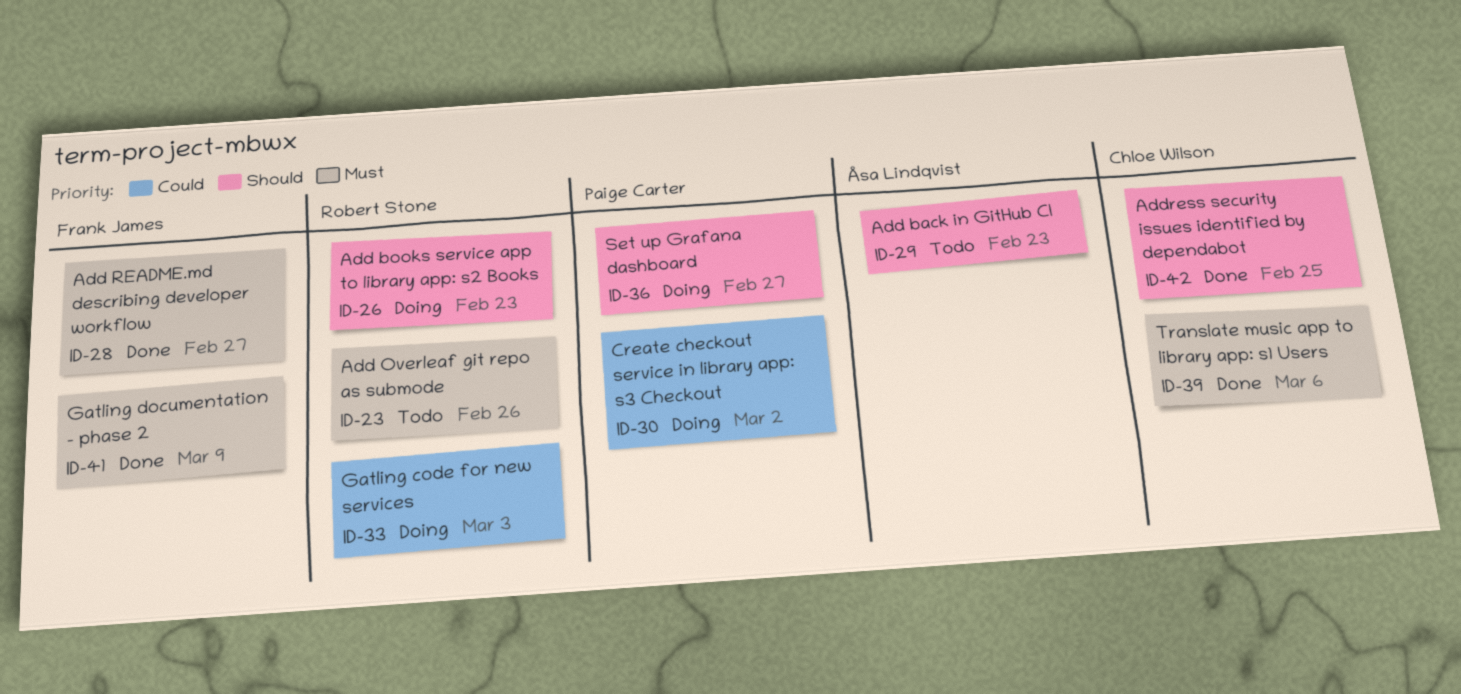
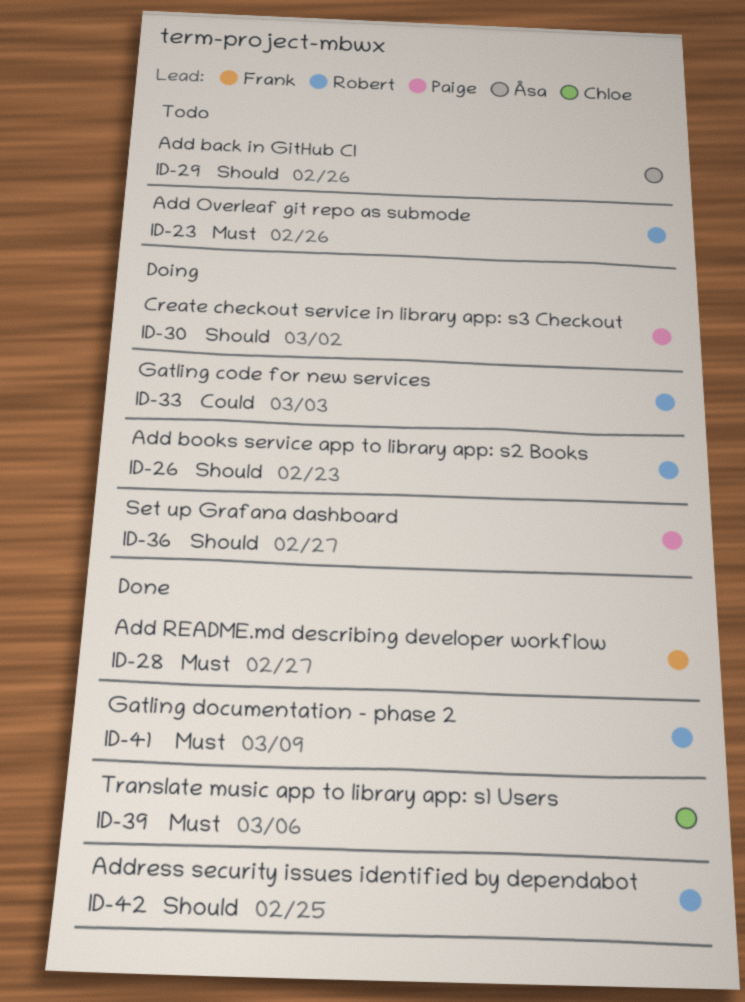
ID-29, due: Feb 23 -> Feb 26
ID-30, priority: Could -> Should
ID-41, owner: Frank James -> Robert Stone
ID-42, owner: Chloe Wilson -> Robert Stone

